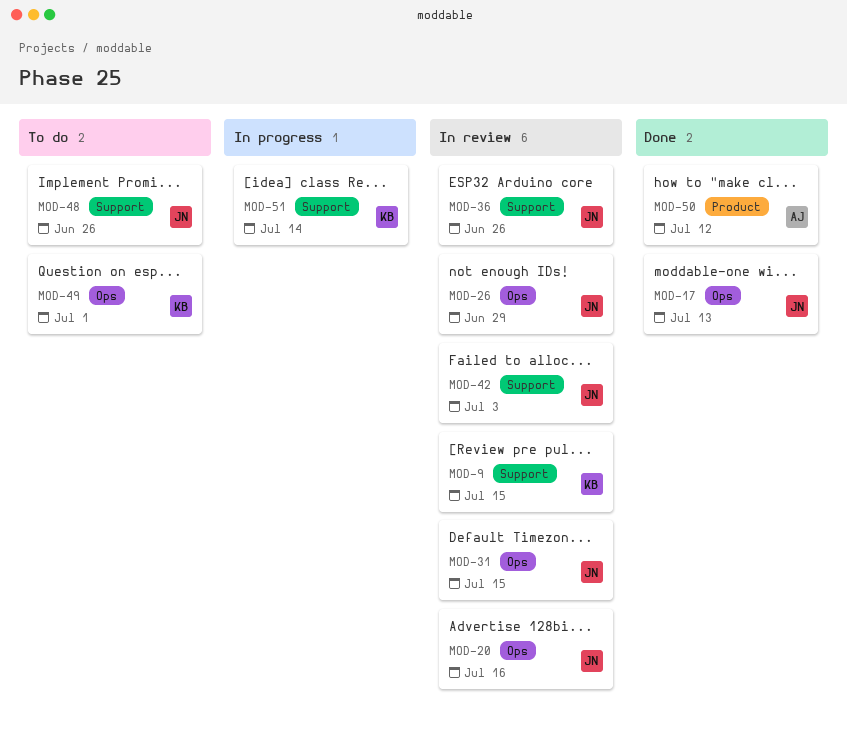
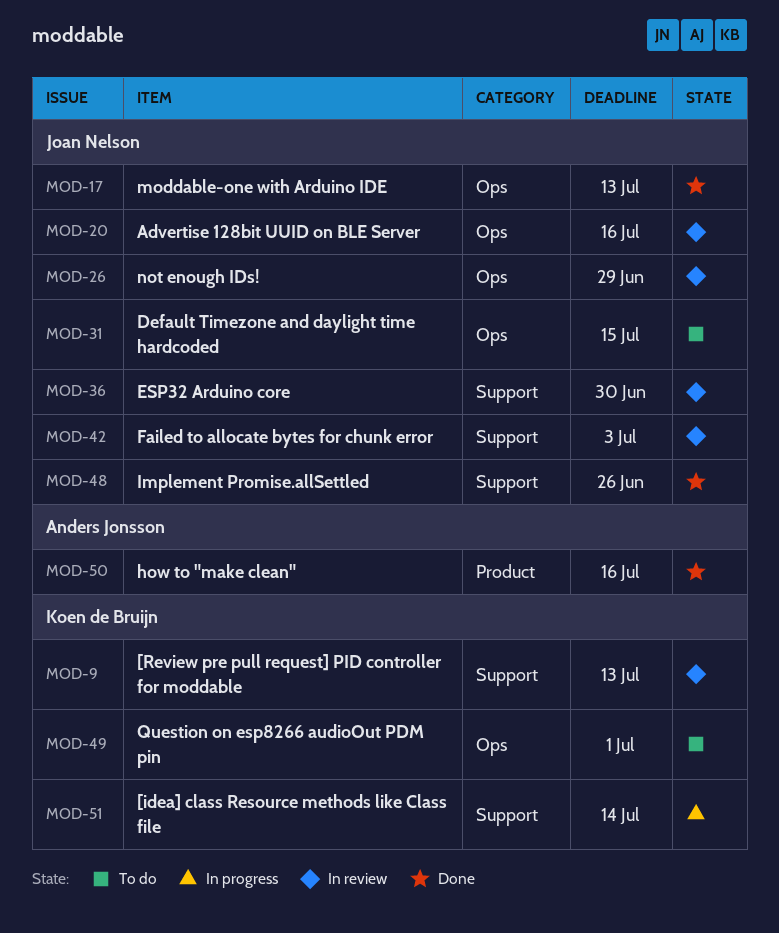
MOD-9, due: Jul 15 -> Jul 13
MOD-31, status: In review -> To do
MOD-36, due: Jun 26 -> Jun 30
MOD-48, status: To do -> Done
MOD-50, due: Jul 12 -> Jul 16

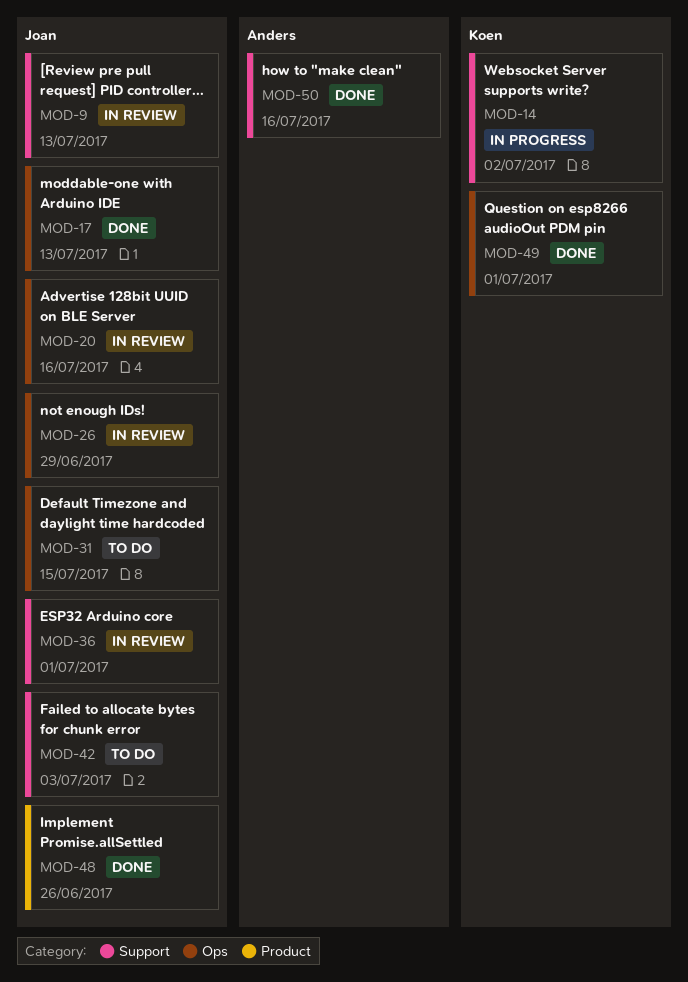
MOD-9, owner: Koen de Bruijn -> Joan Nelson
MOD-14: none -> present
MOD-36, due: Jun 30 -> Jul 1
MOD-42, status: In review -> To do
MOD-48, label: Support -> Product
MOD-49, status: To do -> Done
MOD-50, label: Product -> Support
MOD-51: present -> none

